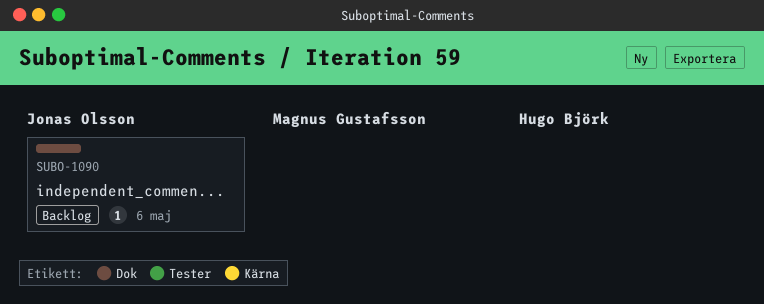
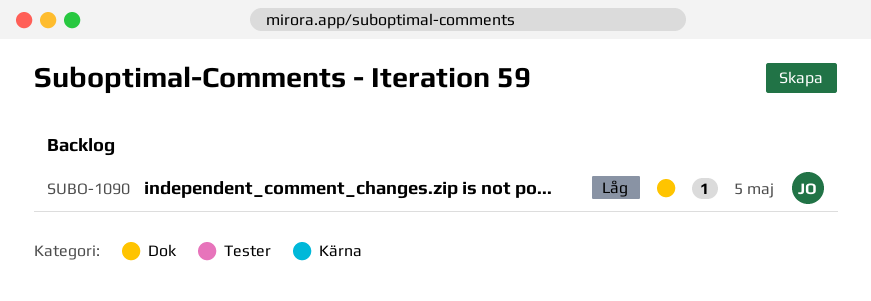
SUBO-1090, due: May 6 -> May 5

